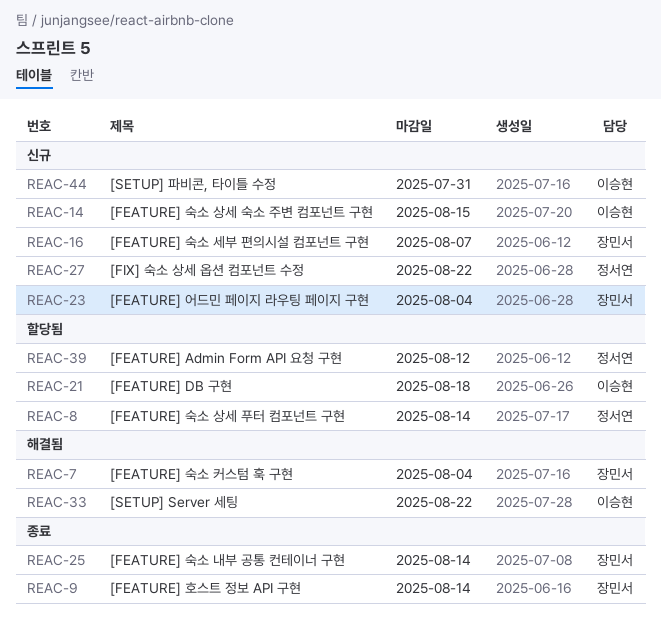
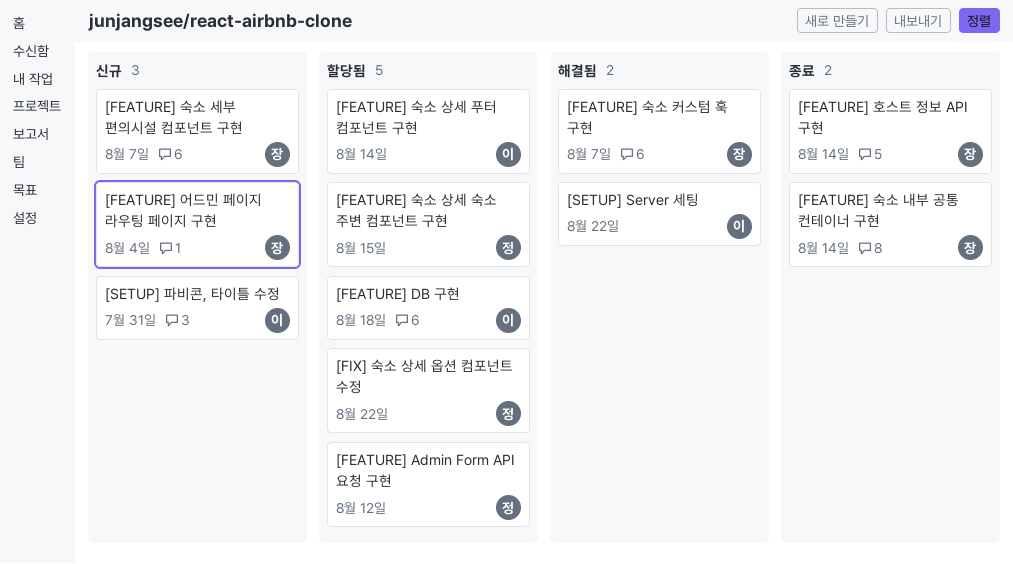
[FEATURE] 숙소 상세 숙소 주변 컴포넌트 구현, status: 신규 -> 할당됨
[FEATURE] 숙소 상세 숙소 주변 컴포넌트 구현, owner: 이승현 -> 정서연
[FEATURE] 숙소 상세 푸터 컴포넌트 구현, owner: 정서연 -> 이승현
[FEATURE] 숙소 커스텀 훅 구현, due: Aug 4 -> Aug 7
[FIX] 숙소 상세 옵션 컴포넌트 수정, status: 신규 -> 할당됨

